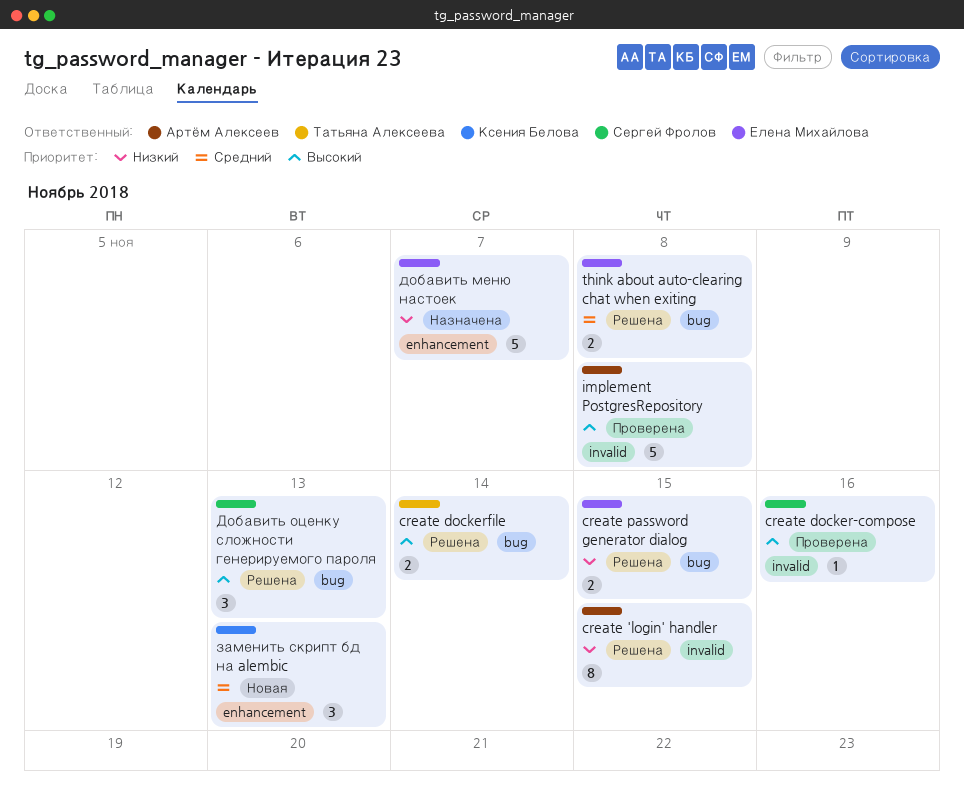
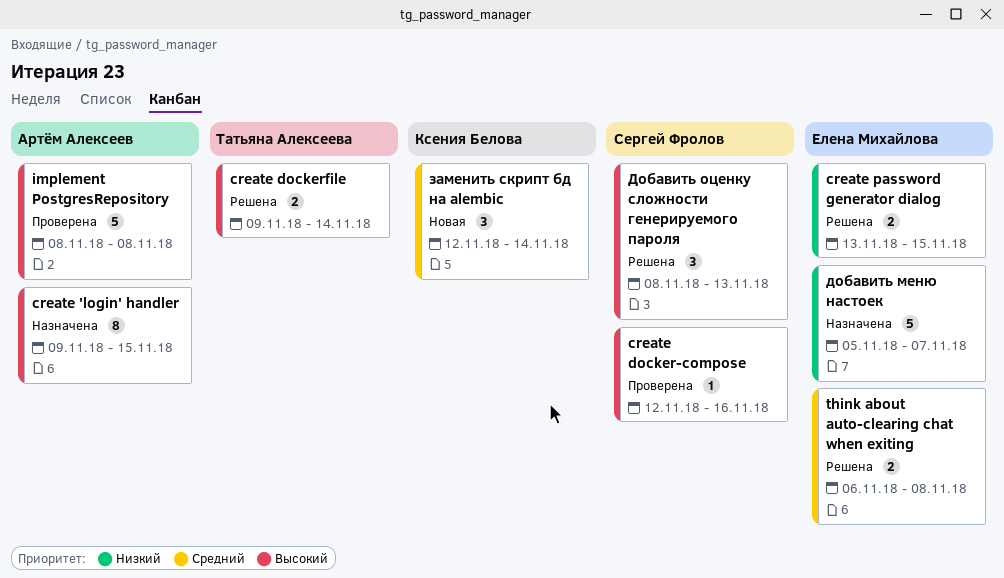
create 'login' handler, status: Решена -> Назначена
create 'login' handler, priority: Низкий -> Высокий
заменить скрипт бд на alembic, due: Nov 13 -> Nov 14

